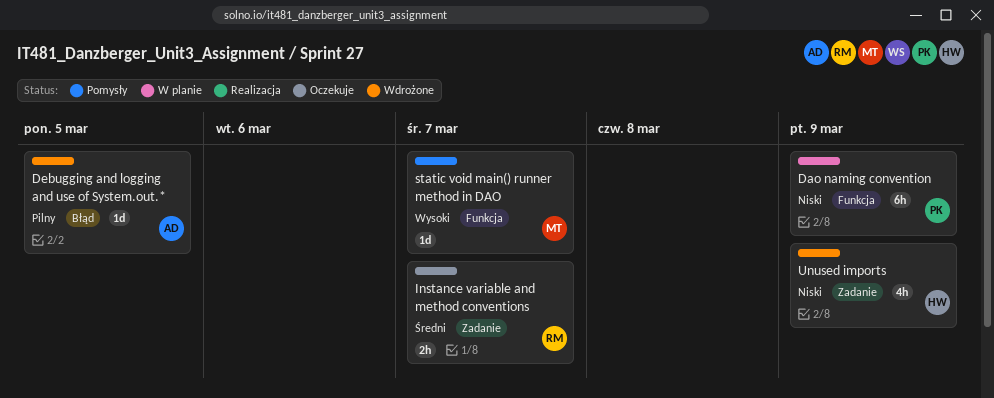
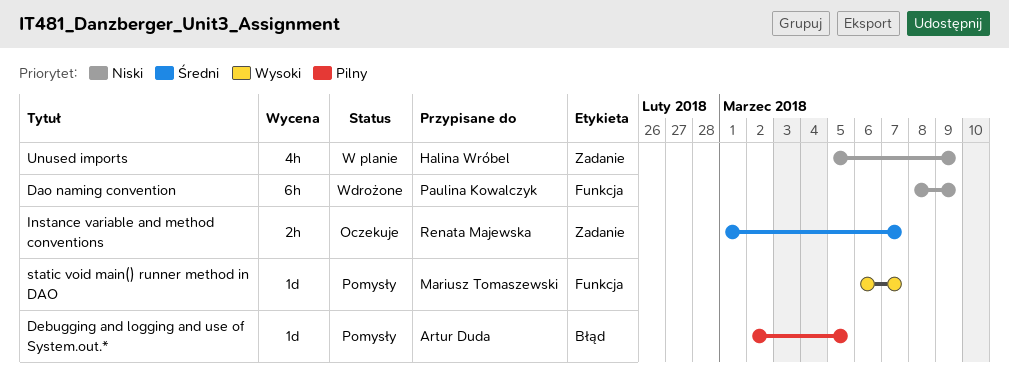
Dao naming convention, status: W planie -> Wdrożone
Debugging and logging and use of System.out.*, status: Wdrożone -> Pomysły
Unused imports, status: Wdrożone -> W planie

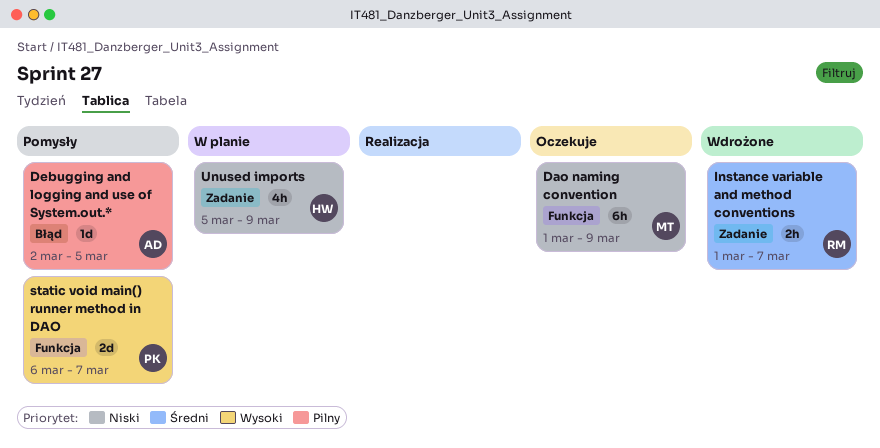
Dao naming convention, status: Wdrożone -> Oczekuje
Dao naming convention, owner: Paulina Kowalczyk -> Mariusz Tomaszewski
Dao naming convention, start: Mar 8 -> Mar 1
Instance variable and method conventions, status: Oczekuje -> Wdrożone
static void main() runner method in DAO, owner: Mariusz Tomaszewski -> Paulina Kowalczyk
static void main() runner method in DAO, estimate: 1d -> 2d

